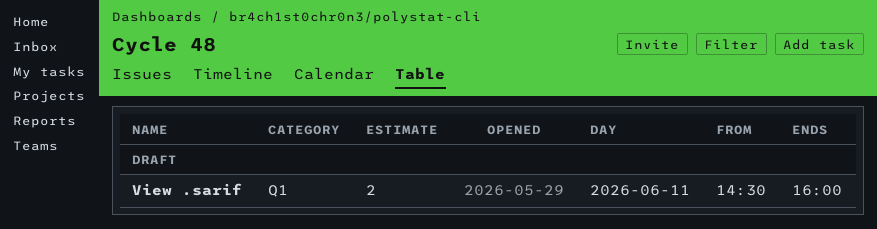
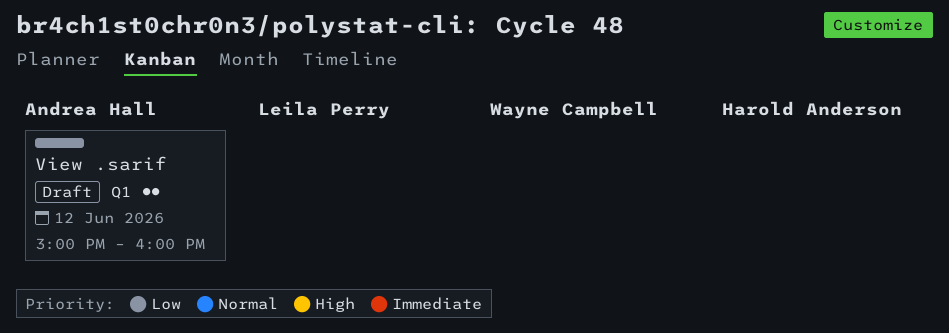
View .sarif, day: Jun 11 -> Jun 12
View .sarif, begins: 14:30 -> 15:00

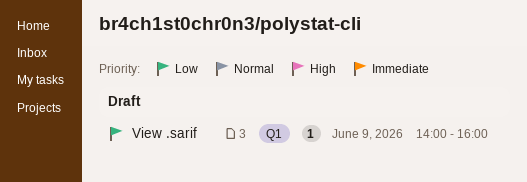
View .sarif, estimate: 2 -> 1
View .sarif, day: Jun 12 -> Jun 9
View .sarif, begins: 15:00 -> 14:00

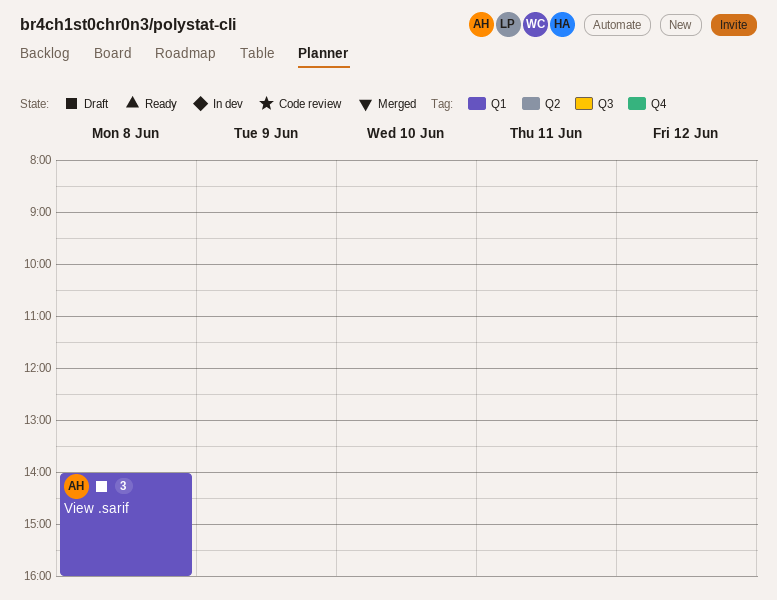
View .sarif, estimate: 1 -> 3
View .sarif, day: Jun 9 -> Jun 8

